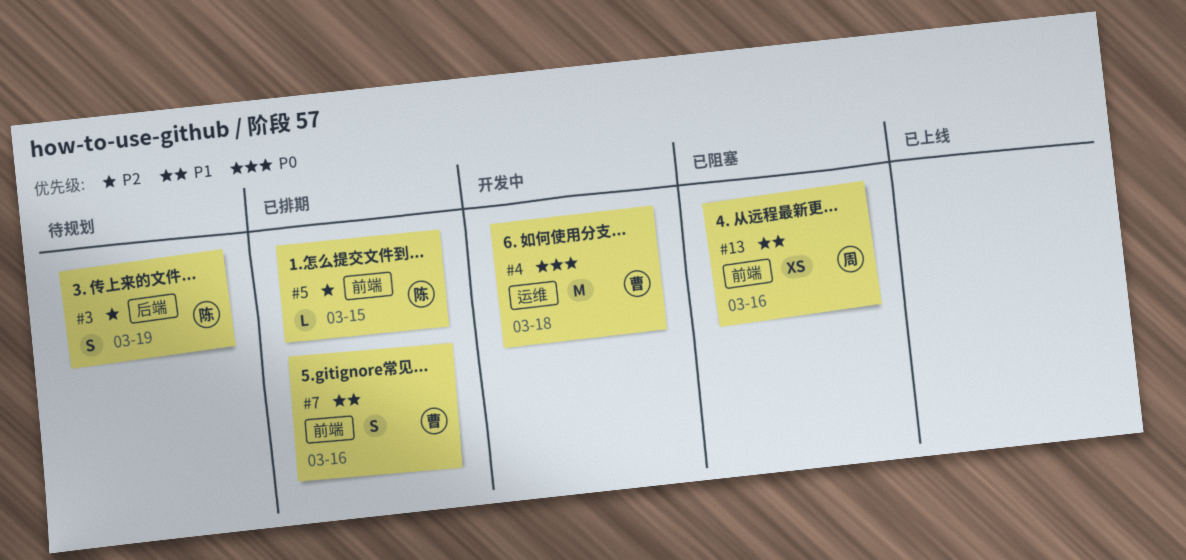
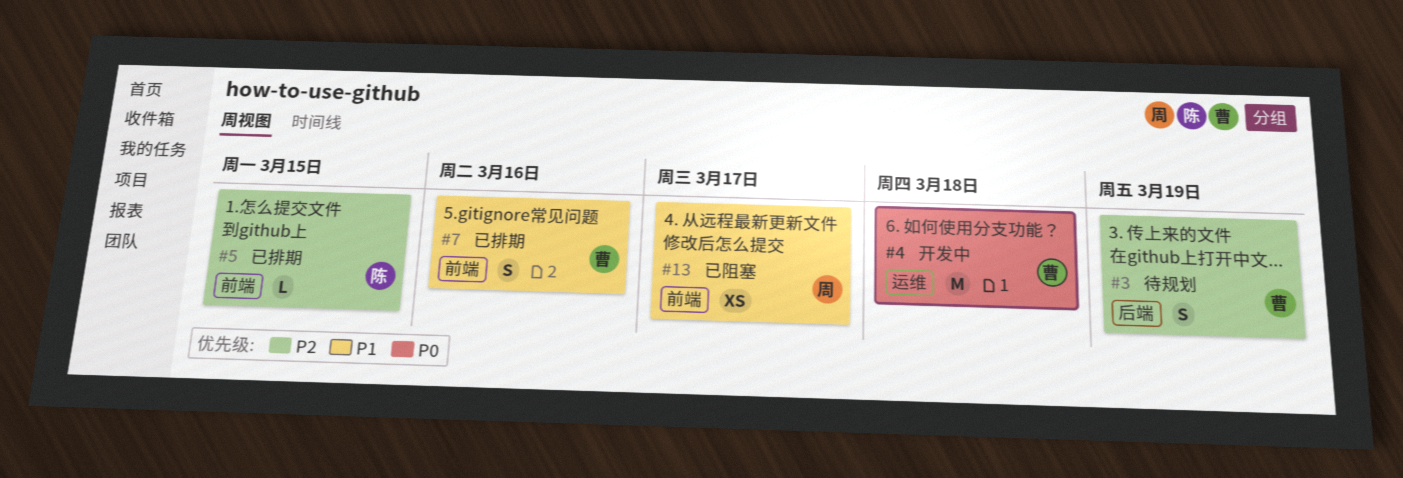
#3, owner: 陈 -> 曹
#13, due: Mar 16 -> Mar 17

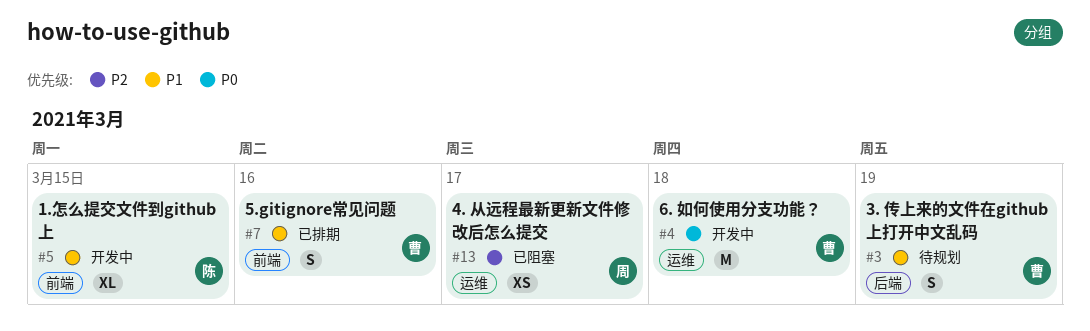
#3, priority: P2 -> P1
#5, status: 已排期 -> 开发中
#5, priority: P2 -> P1
#5, estimate: L -> XL
#13, priority: P1 -> P2
#13, label: 前端 -> 运维

